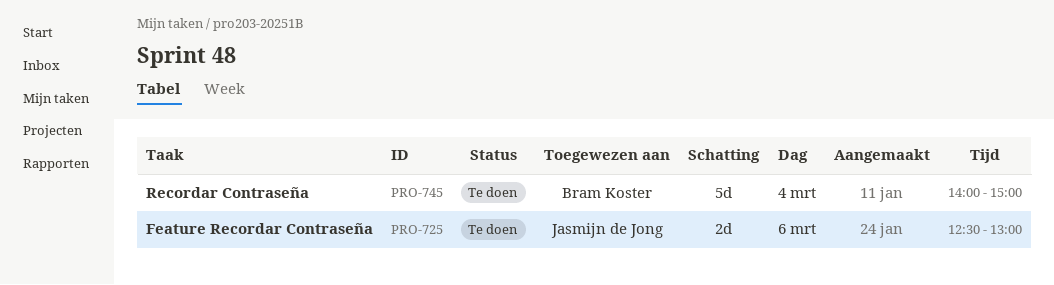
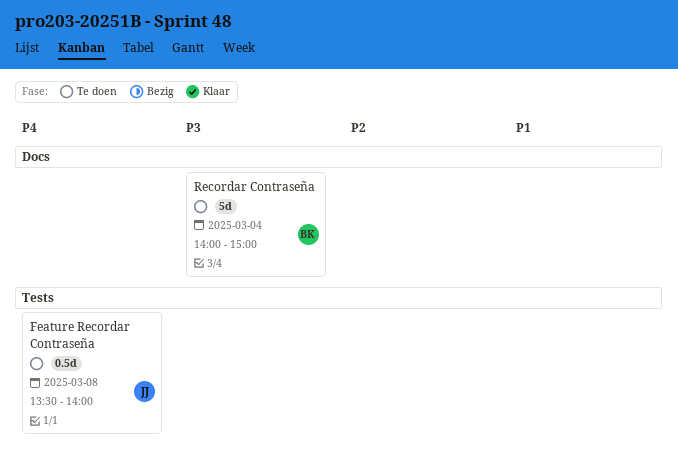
Feature Recordar Contraseña, estimate: 2d -> 0.5d
Feature Recordar Contraseña, day: Mar 6 -> Mar 8
Feature Recordar Contraseña, begins: 12:30 -> 13:30
Feature Recordar Contraseña, ends: 13:00 -> 14:00

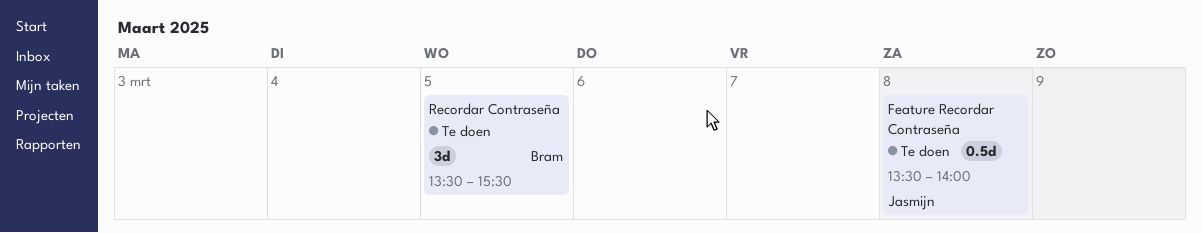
Recordar Contraseña, estimate: 5d -> 3d
Recordar Contraseña, day: Mar 4 -> Mar 5
Recordar Contraseña, begins: 14:00 -> 13:30
Recordar Contraseña, ends: 15:00 -> 15:30

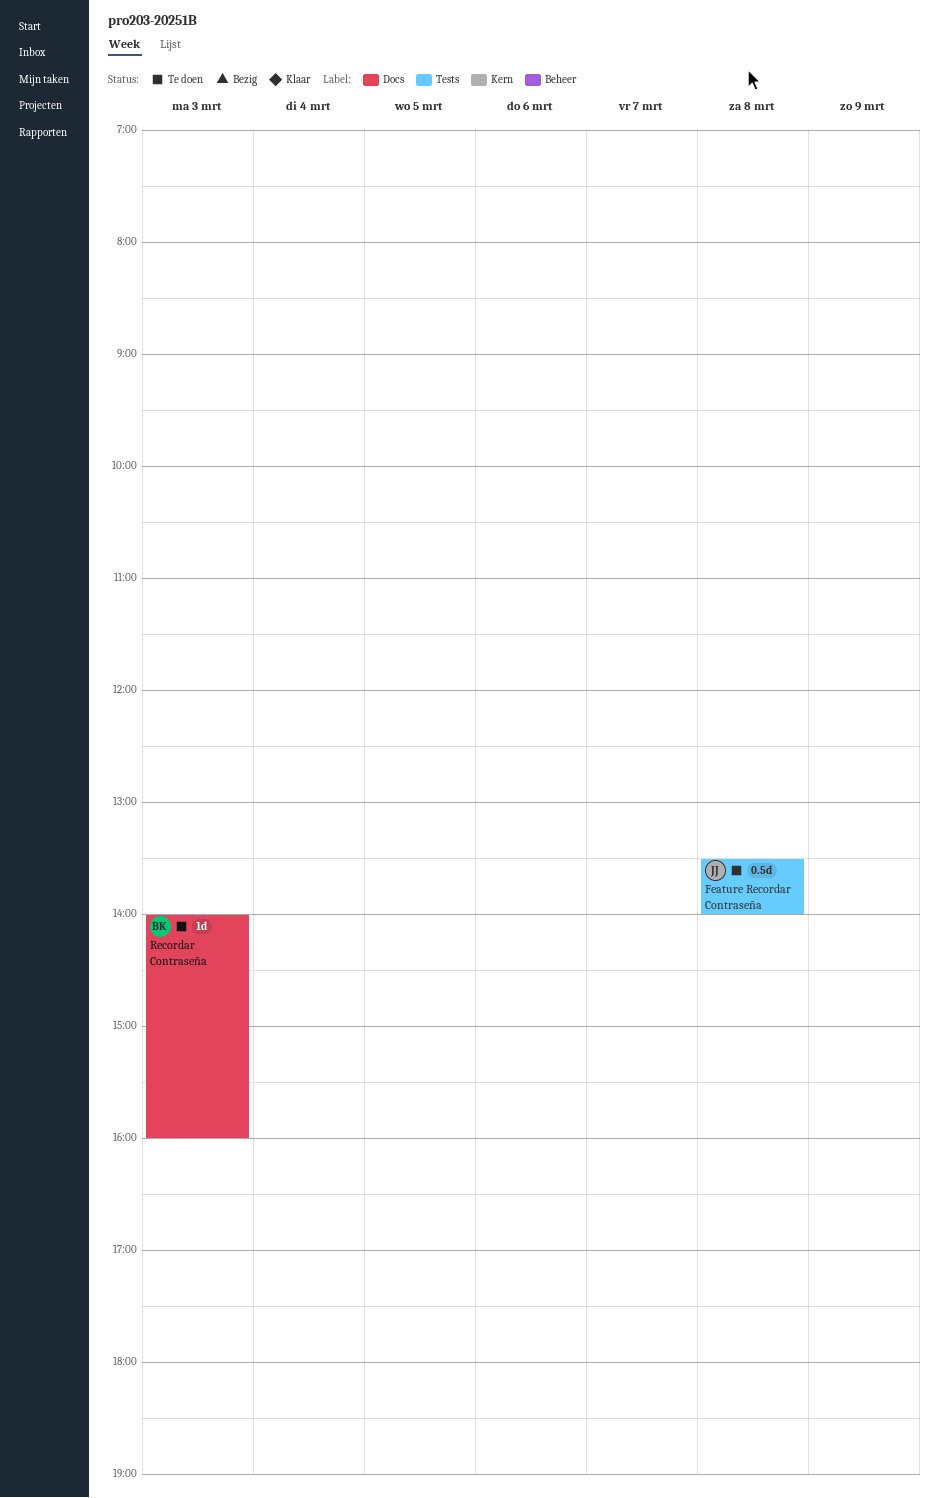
Recordar Contraseña, estimate: 3d -> 1d
Recordar Contraseña, day: Mar 5 -> Mar 3
Recordar Contraseña, begins: 13:30 -> 14:00
Recordar Contraseña, ends: 15:30 -> 16:00

